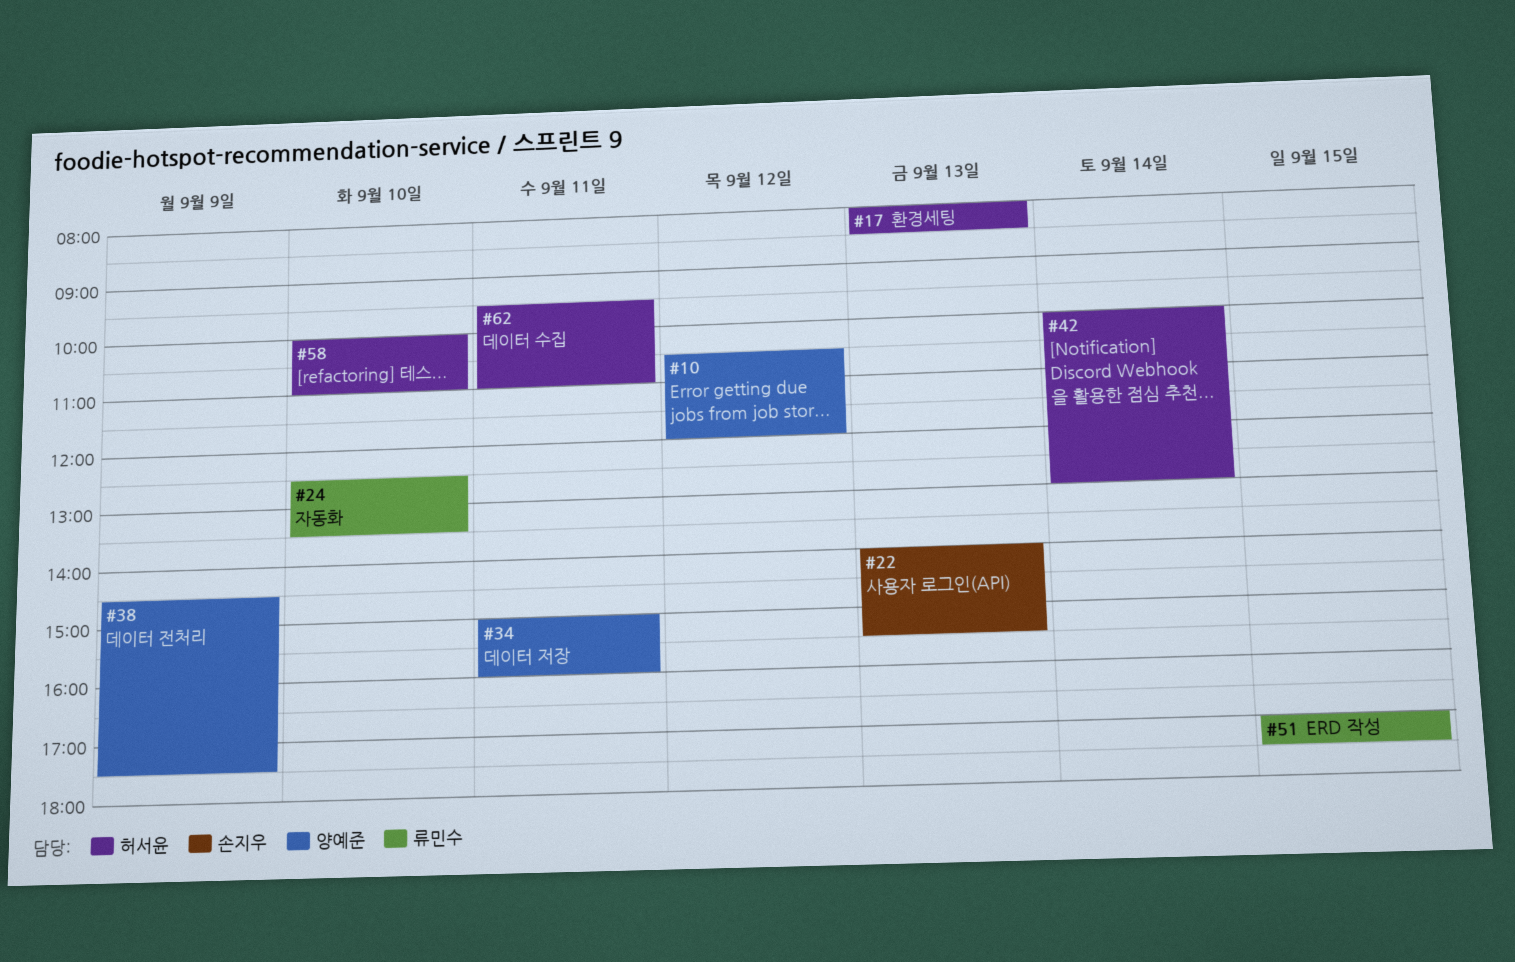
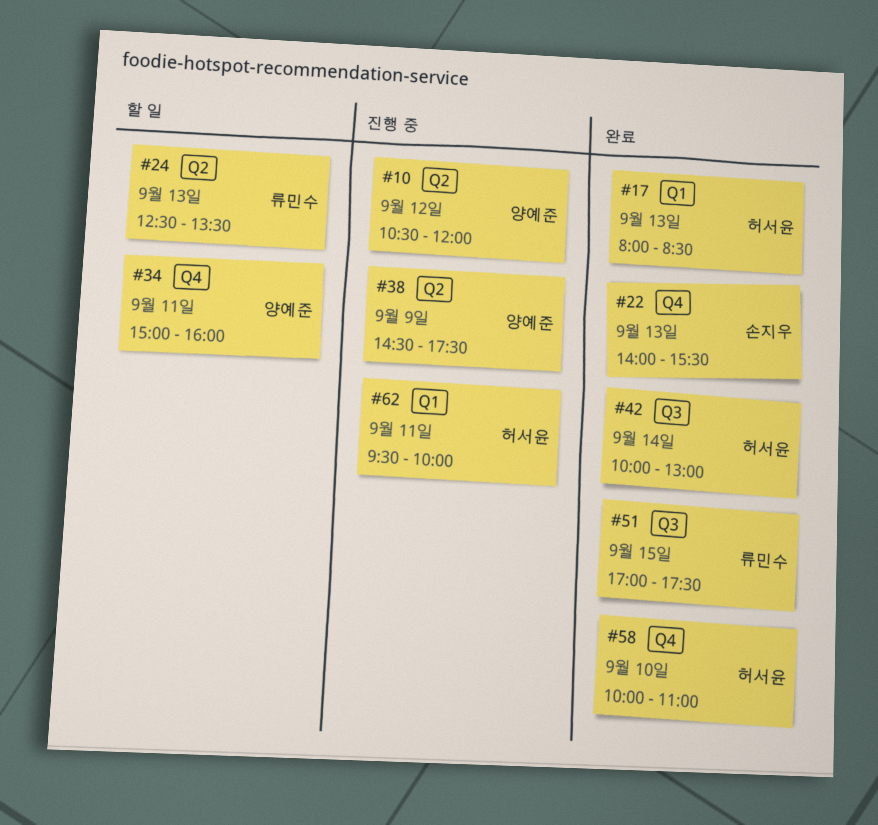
#24, day: Sep 10 -> Sep 13
#62, ends: 11:00 -> 10:00

